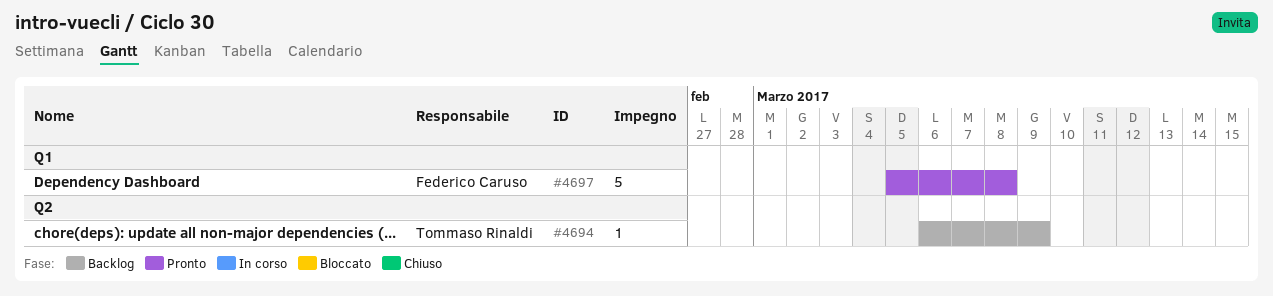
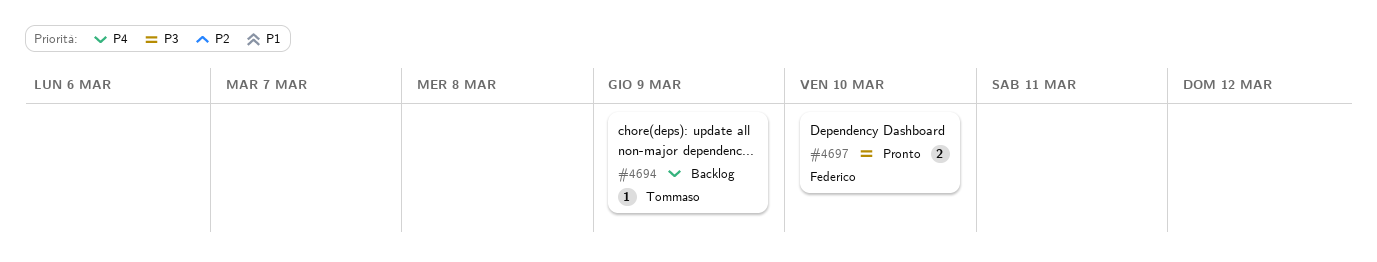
#4697, estimate: 5 -> 2
#4697, due: Mar 8 -> Mar 10

